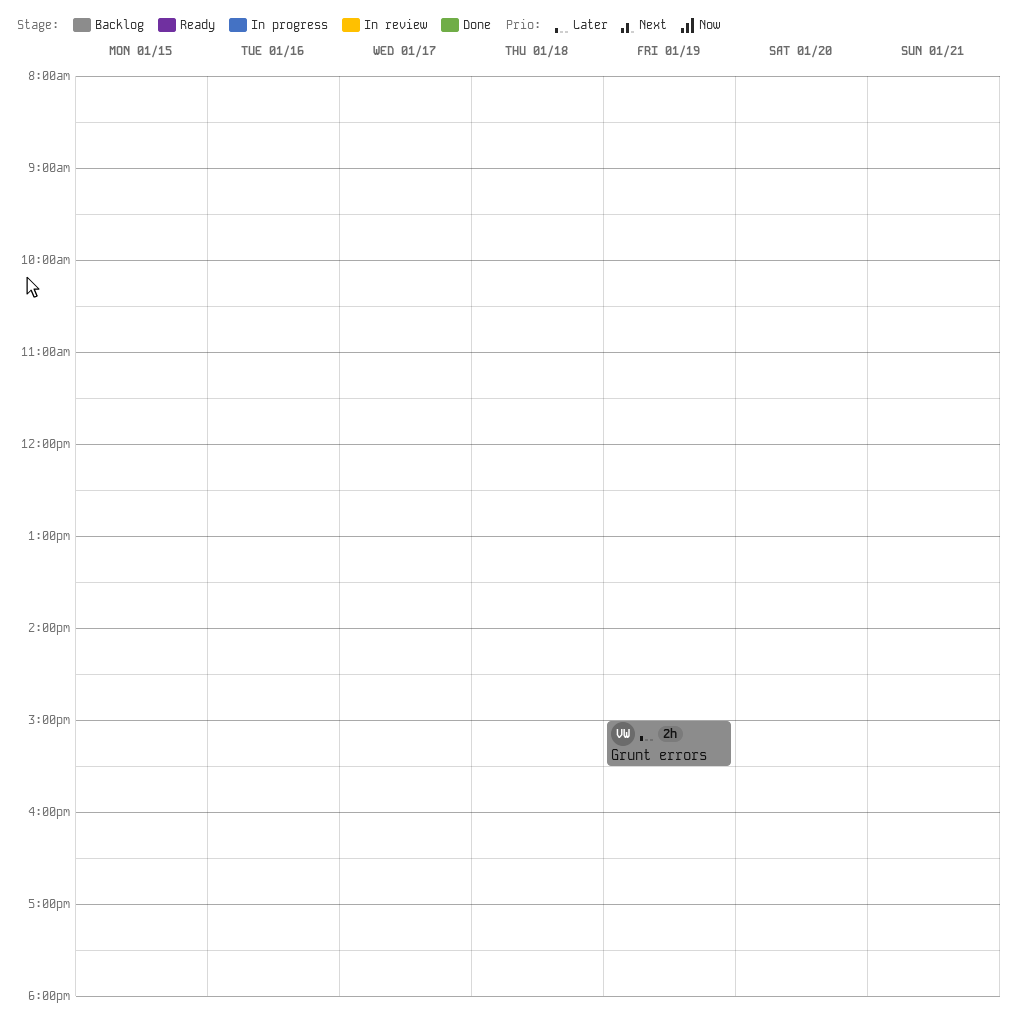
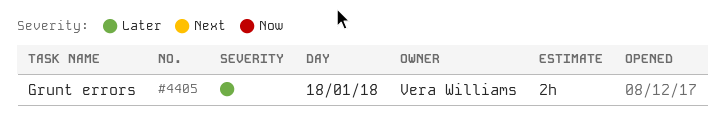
Grunt errors, day: Jan 19 -> Jan 18

